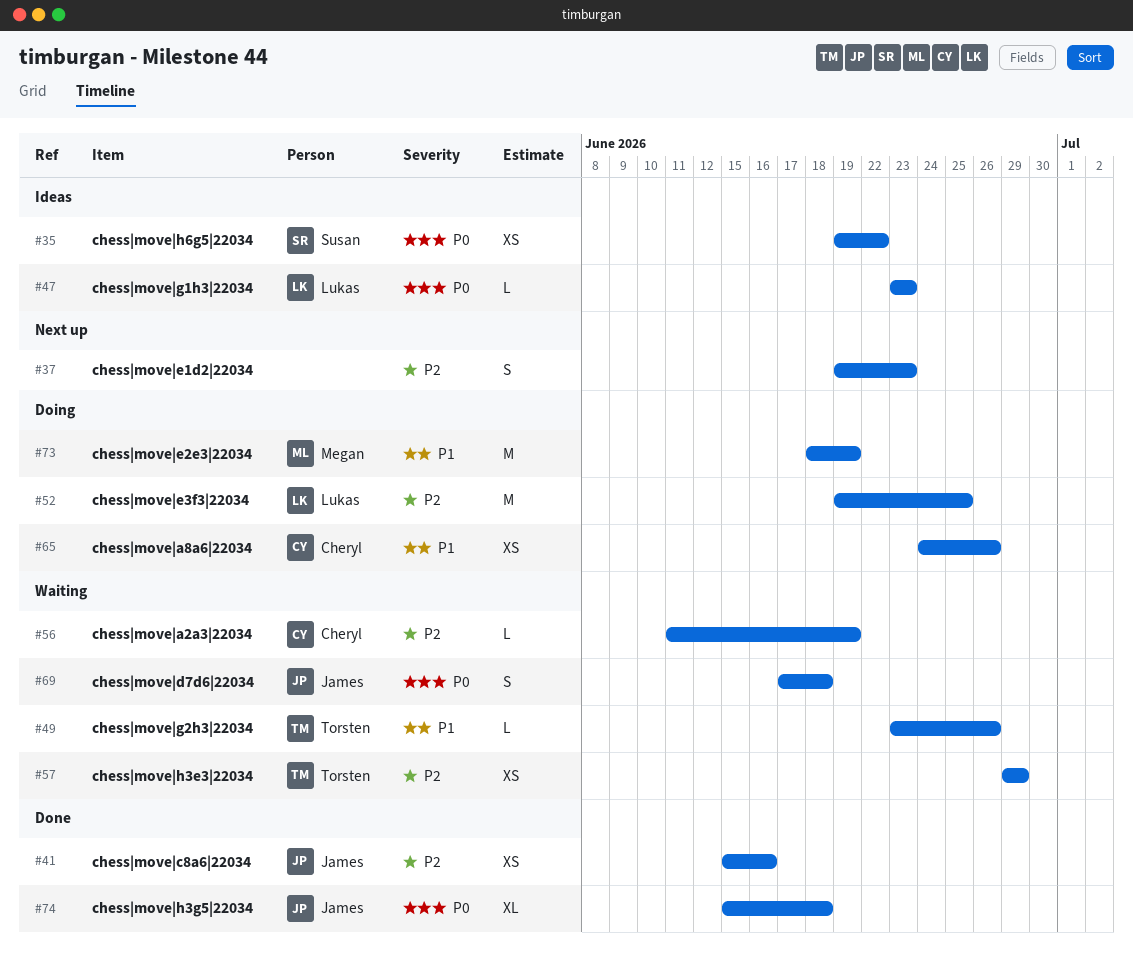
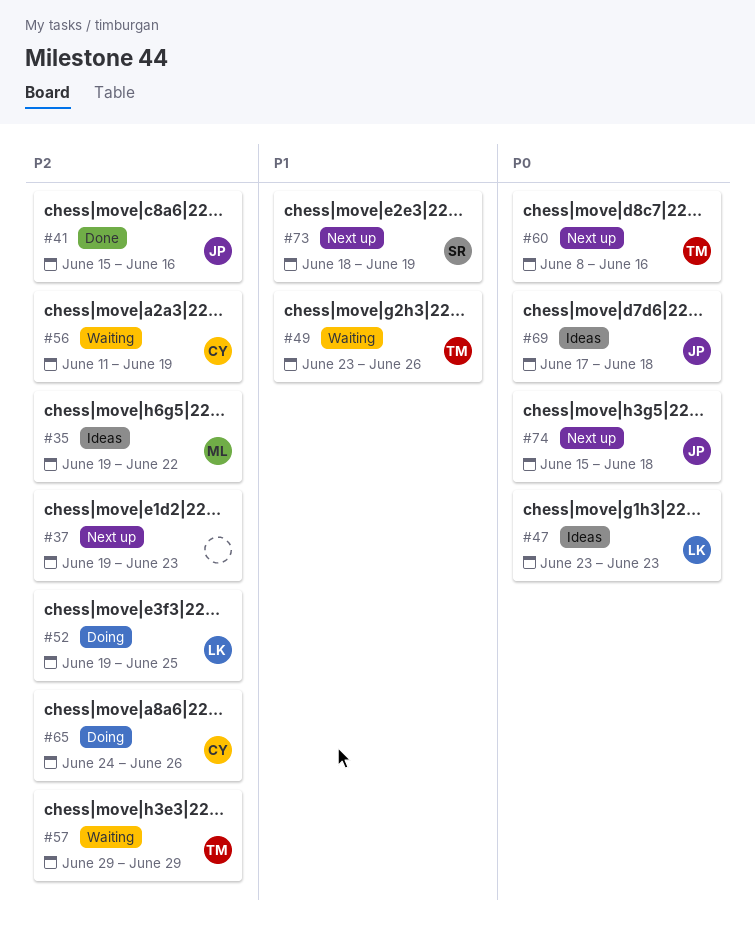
#35, owner: Susan -> Megan
#35, priority: P0 -> P2
#60: none -> present
#65, priority: P1 -> P2
#69, status: Waiting -> Ideas
#73, status: Doing -> Next up
#73, owner: Megan -> Susan
#74, status: Done -> Next up

